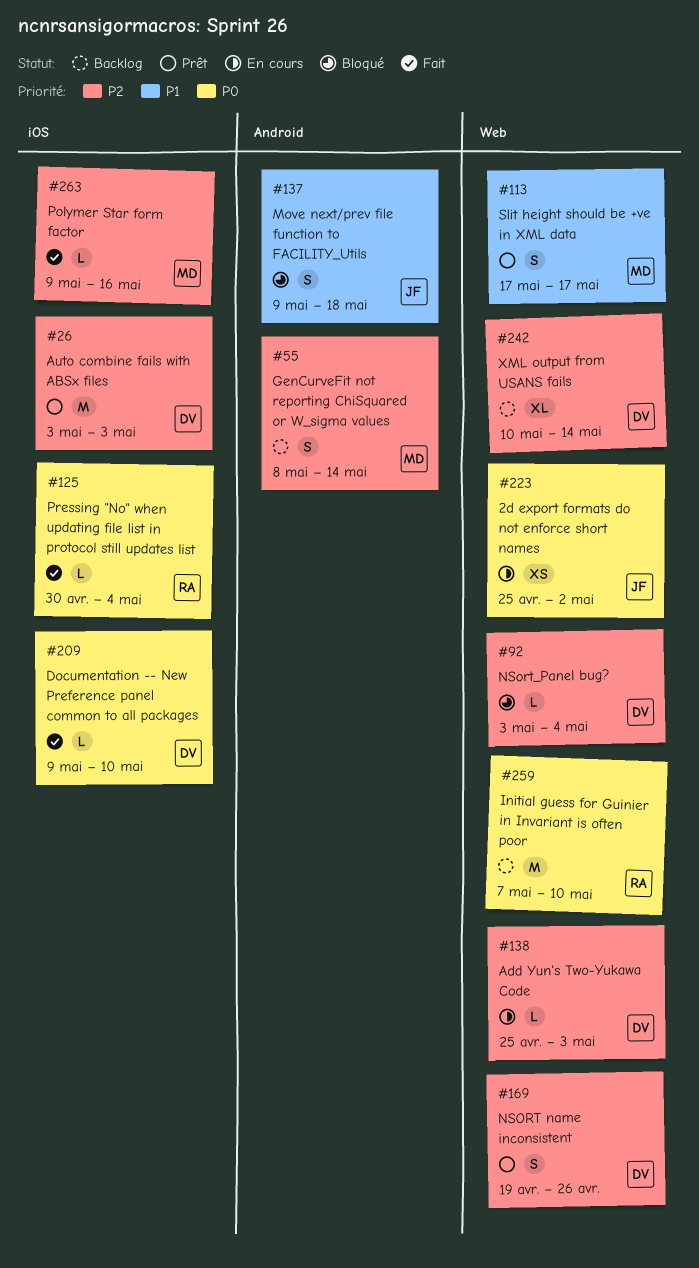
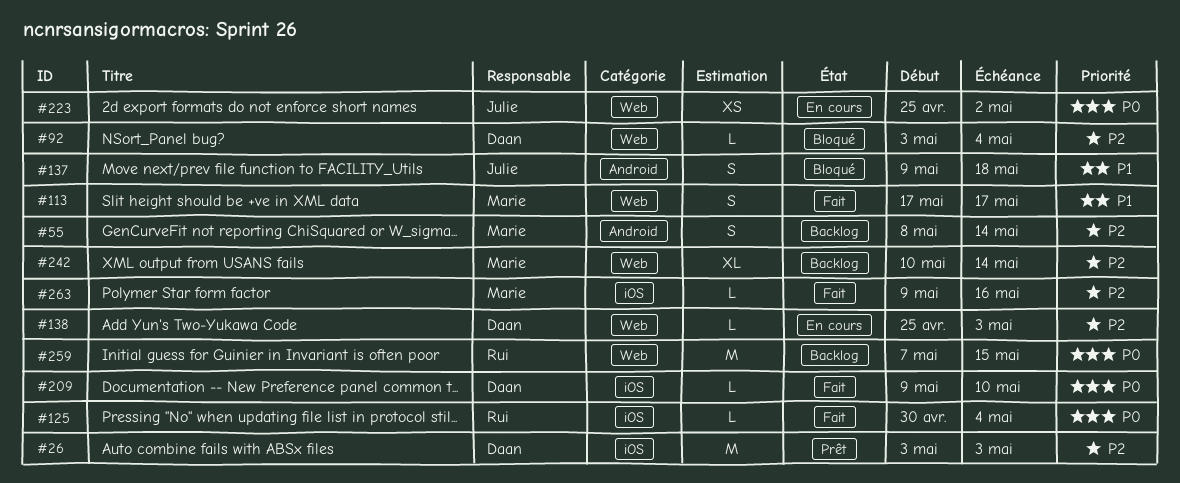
#113, status: Prêt -> Fait
#169: present -> none
#242, owner: Daan -> Marie
#259, due: May 10 -> May 15

